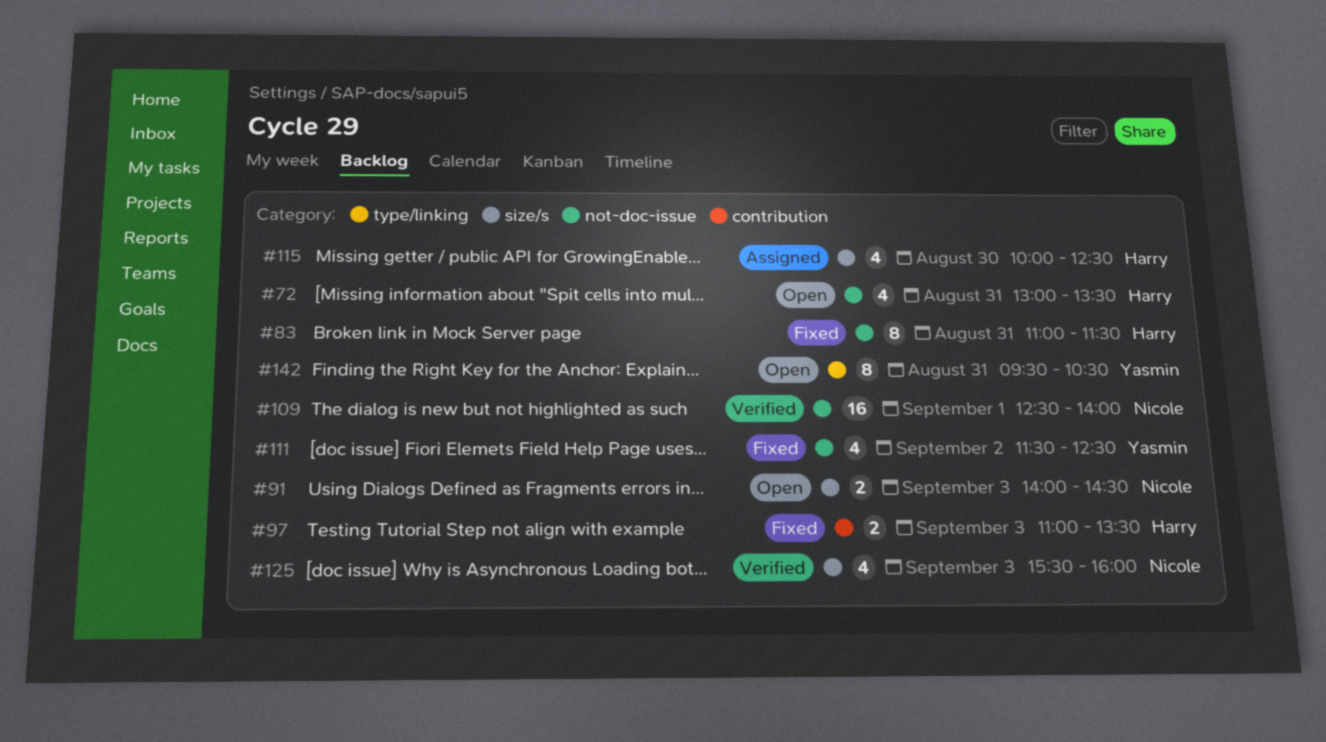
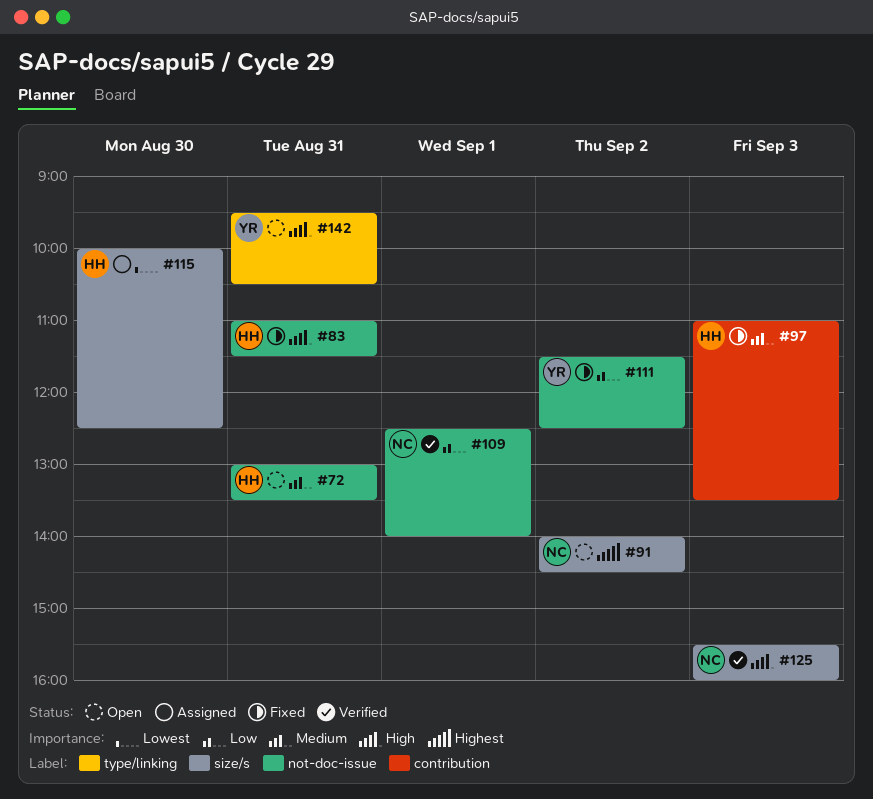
#91, day: Sep 3 -> Sep 2

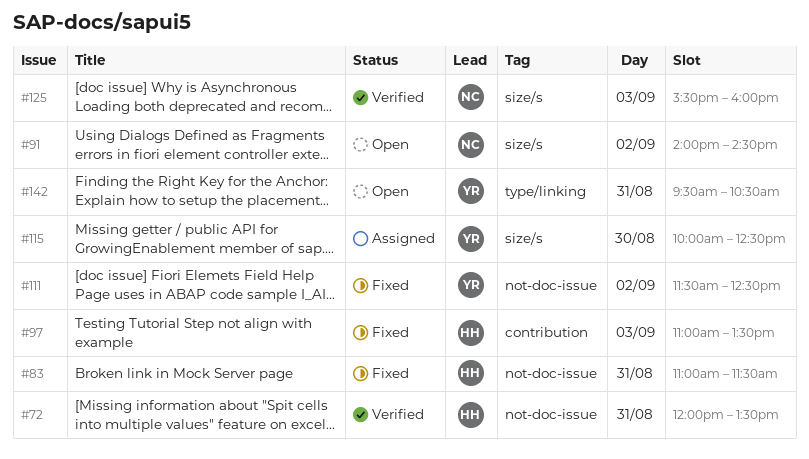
#72, status: Open -> Verified
#72, begins: 13:00 -> 12:00
#109: present -> none
#115, owner: HH -> YR

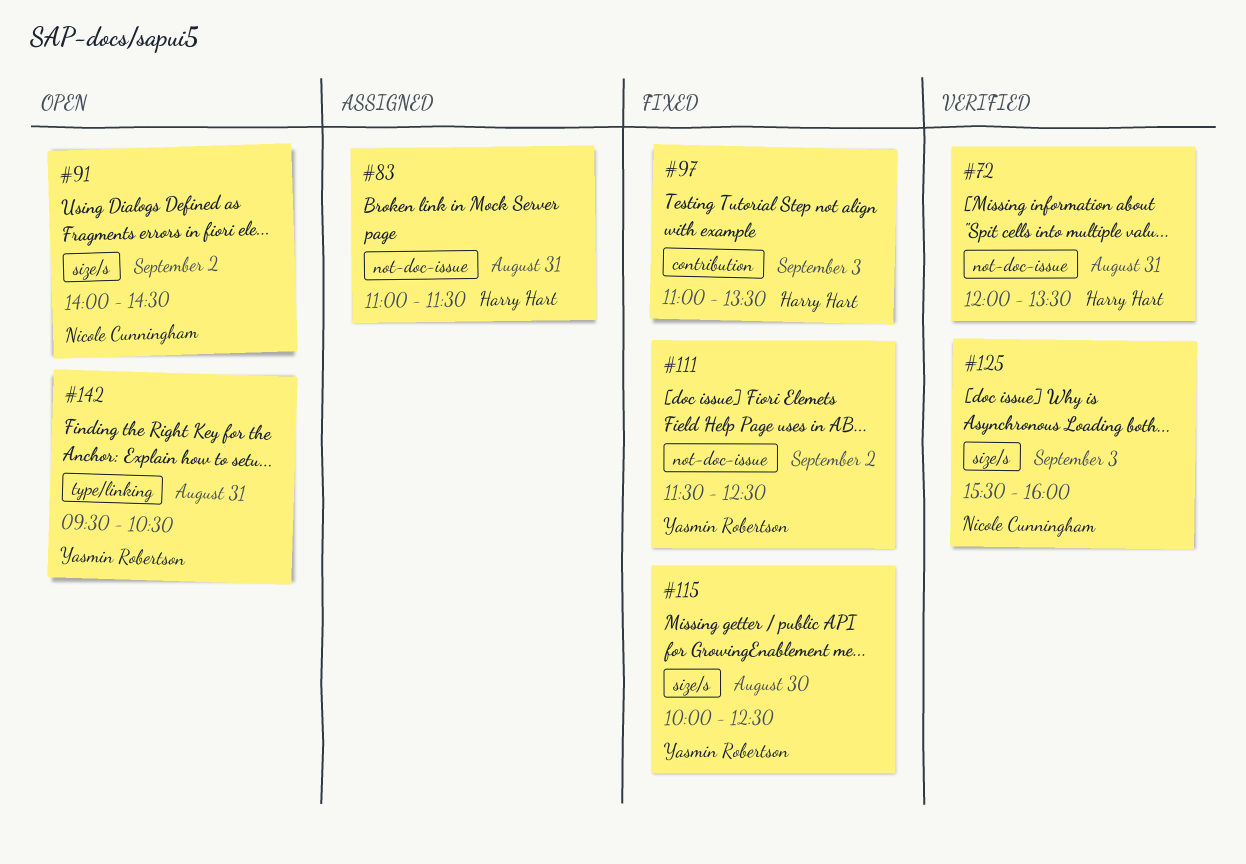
#83, status: Fixed -> Assigned
#115, status: Assigned -> Fixed

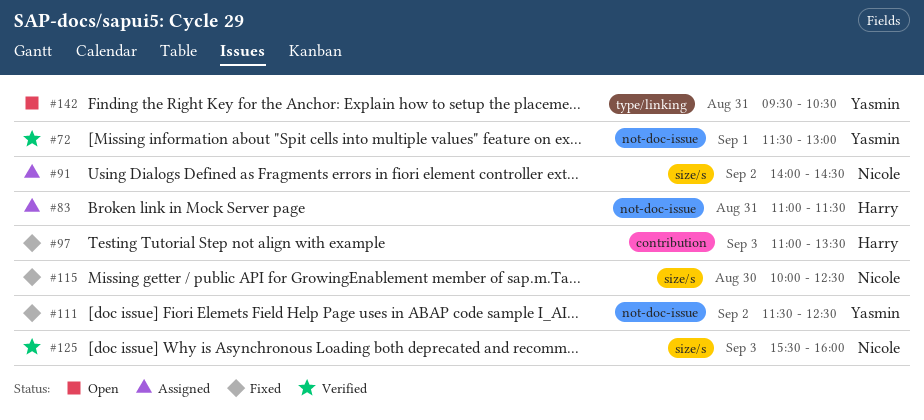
#72, owner: Harry Hart -> Yasmin Robertson
#72, day: Aug 31 -> Sep 1
#72, begins: 12:00 -> 11:30
#72, ends: 13:30 -> 13:00
#91, status: Open -> Assigned
#115, owner: Yasmin Robertson -> Nicole Cunningham

